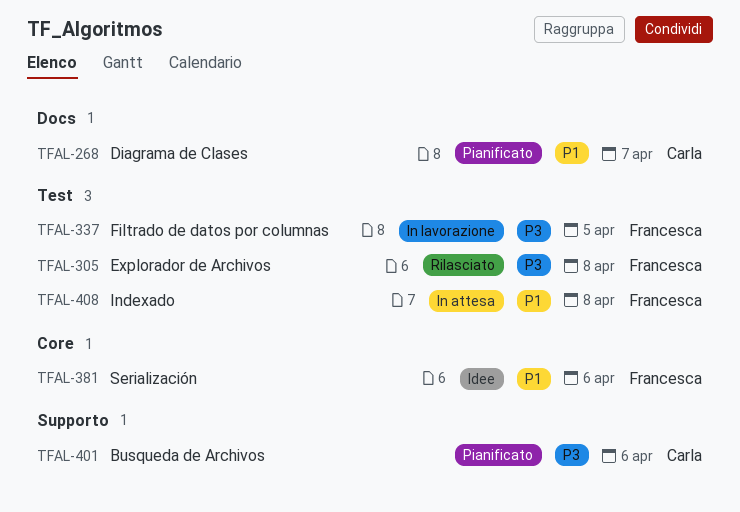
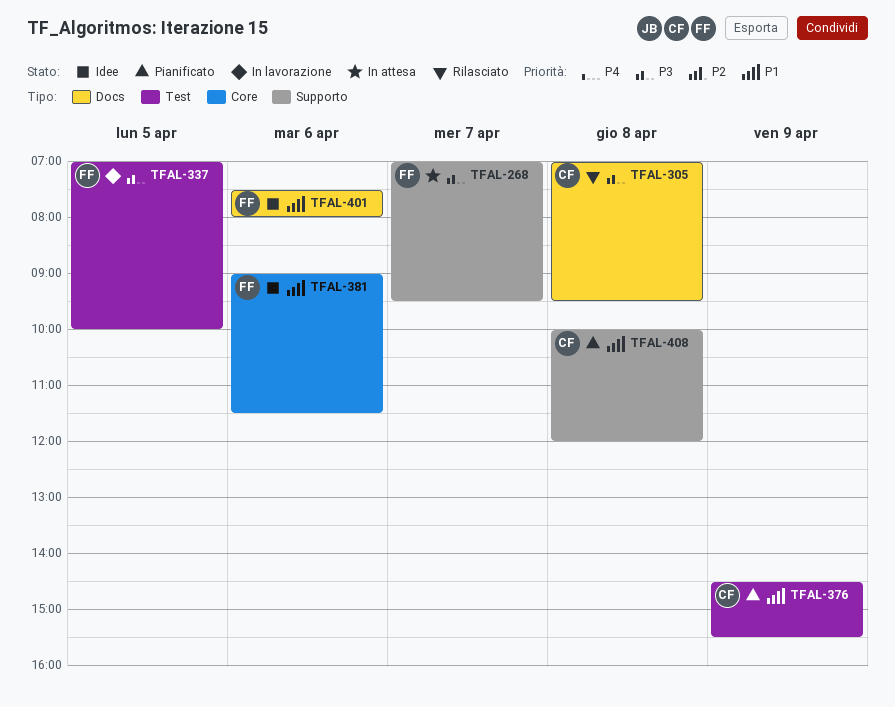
TFAL-268, status: Pianificato -> In attesa
TFAL-268, owner: Carla -> Francesca
TFAL-268, priority: P1 -> P3
TFAL-268, label: Docs -> Supporto
TFAL-305, owner: Francesca -> Carla
TFAL-305, label: Test -> Docs
TFAL-376: none -> present
TFAL-401, status: Pianificato -> Idee
TFAL-401, owner: Carla -> Francesca
TFAL-401, priority: P3 -> P1
TFAL-401, label: Supporto -> Docs
TFAL-408, status: In attesa -> Pianificato
TFAL-408, owner: Francesca -> Carla
TFAL-408, label: Test -> Supporto

